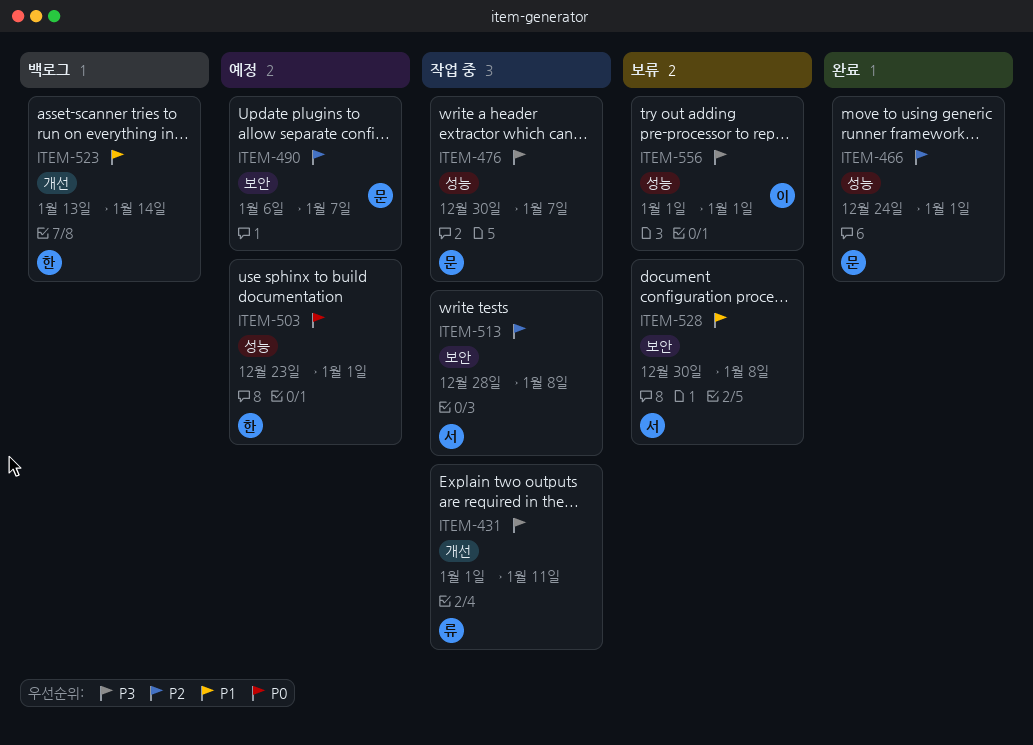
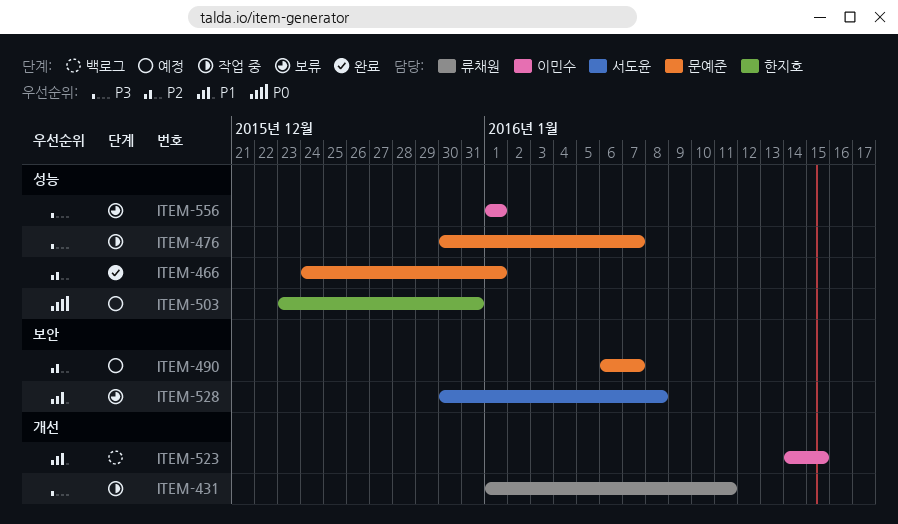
ITEM-503, due: Jan 1 -> Dec 31
ITEM-513: present -> none
ITEM-523, owner: 한지호 -> 이민수
ITEM-523, start: Jan 13 -> Jan 14
ITEM-523, due: Jan 14 -> Jan 15

